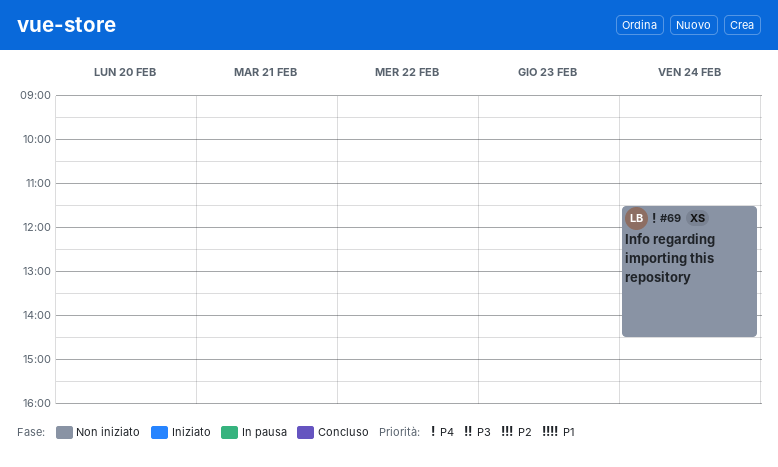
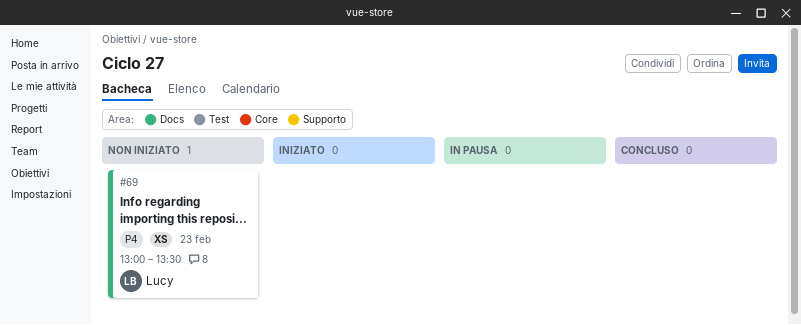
#69, day: Feb 24 -> Feb 23
#69, begins: 11:30 -> 13:00
#69, ends: 14:30 -> 13:30

